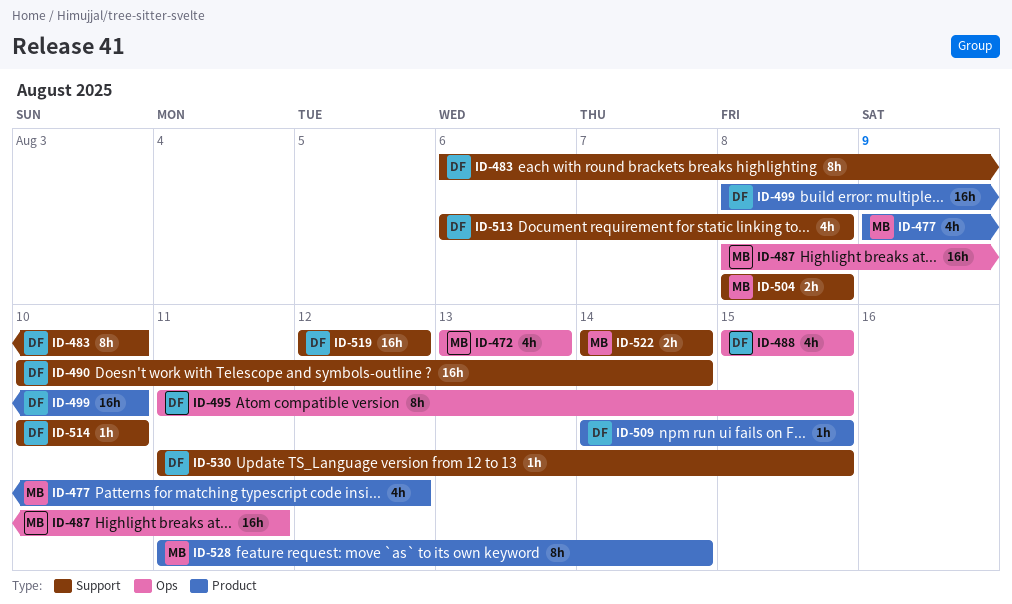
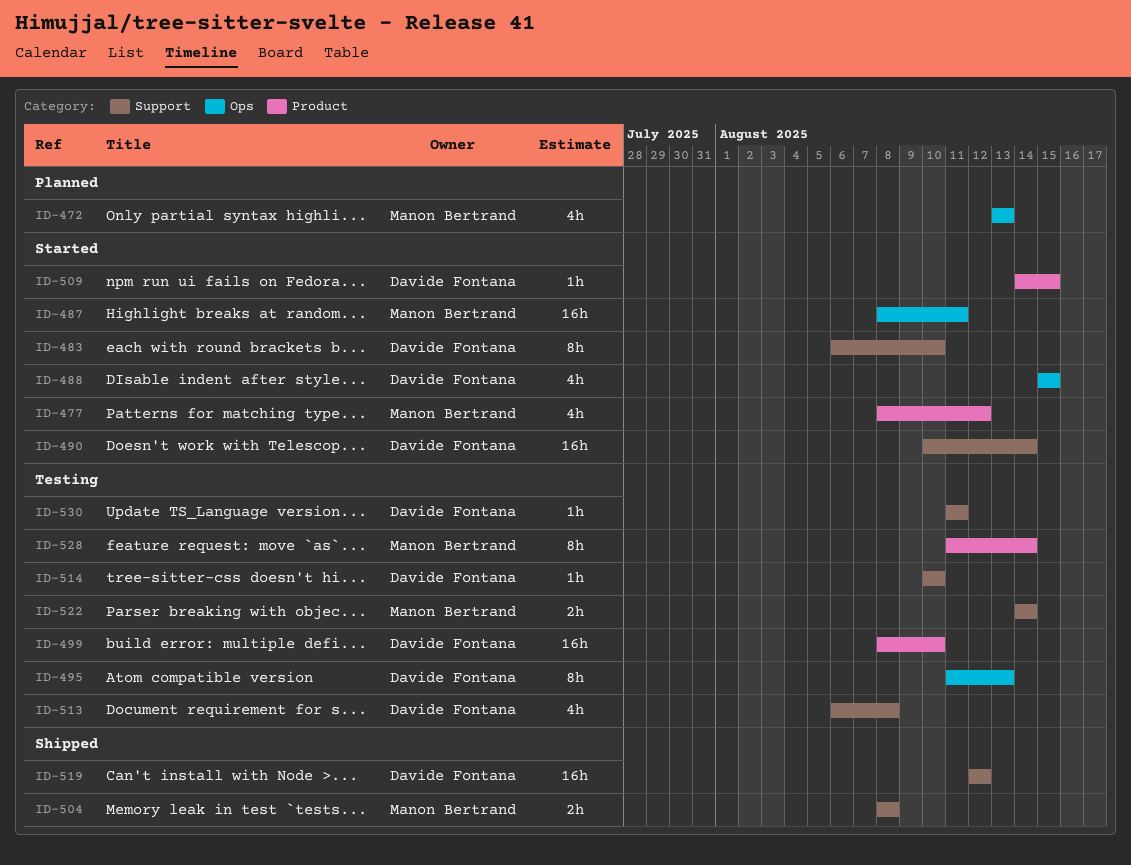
ID-477, start: Aug 9 -> Aug 8
ID-495, due: Aug 15 -> Aug 13
ID-530, due: Aug 15 -> Aug 11

